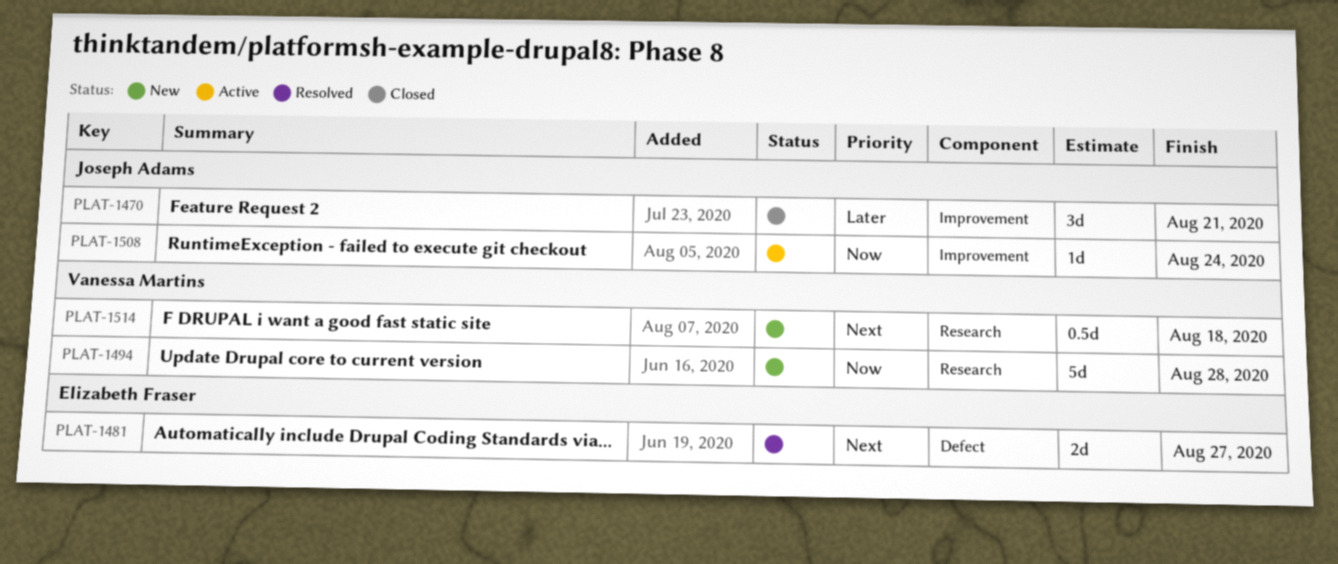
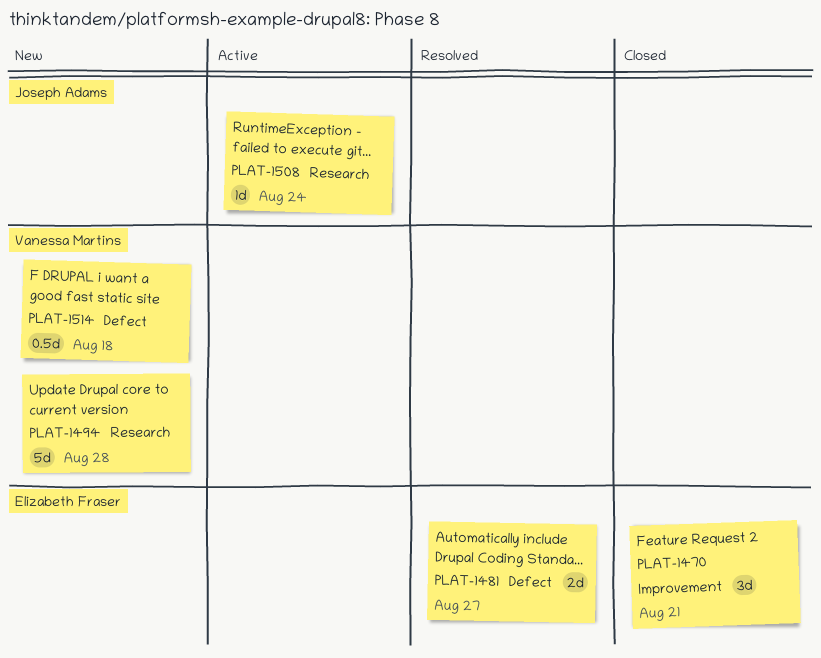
PLAT-1470, owner: Joseph Adams -> Elizabeth Fraser
PLAT-1508, label: Improvement -> Research
PLAT-1514, label: Research -> Defect

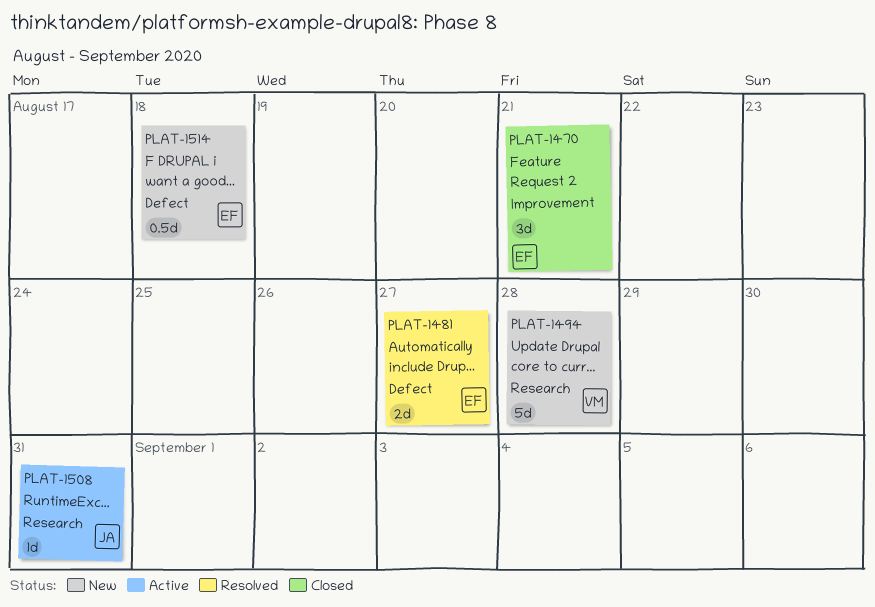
PLAT-1508, due: Aug 24 -> Aug 31
PLAT-1514, owner: Vanessa Martins -> Elizabeth Fraser

